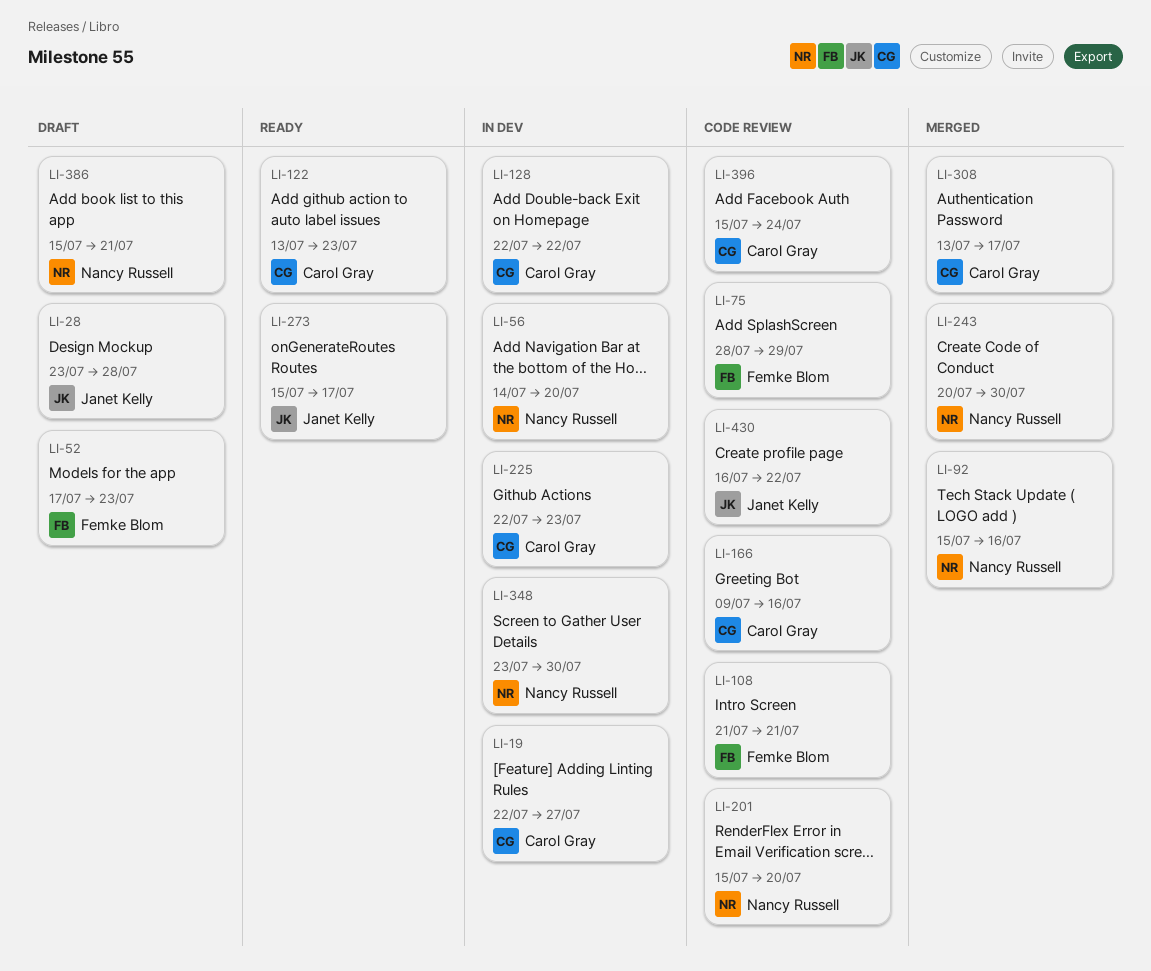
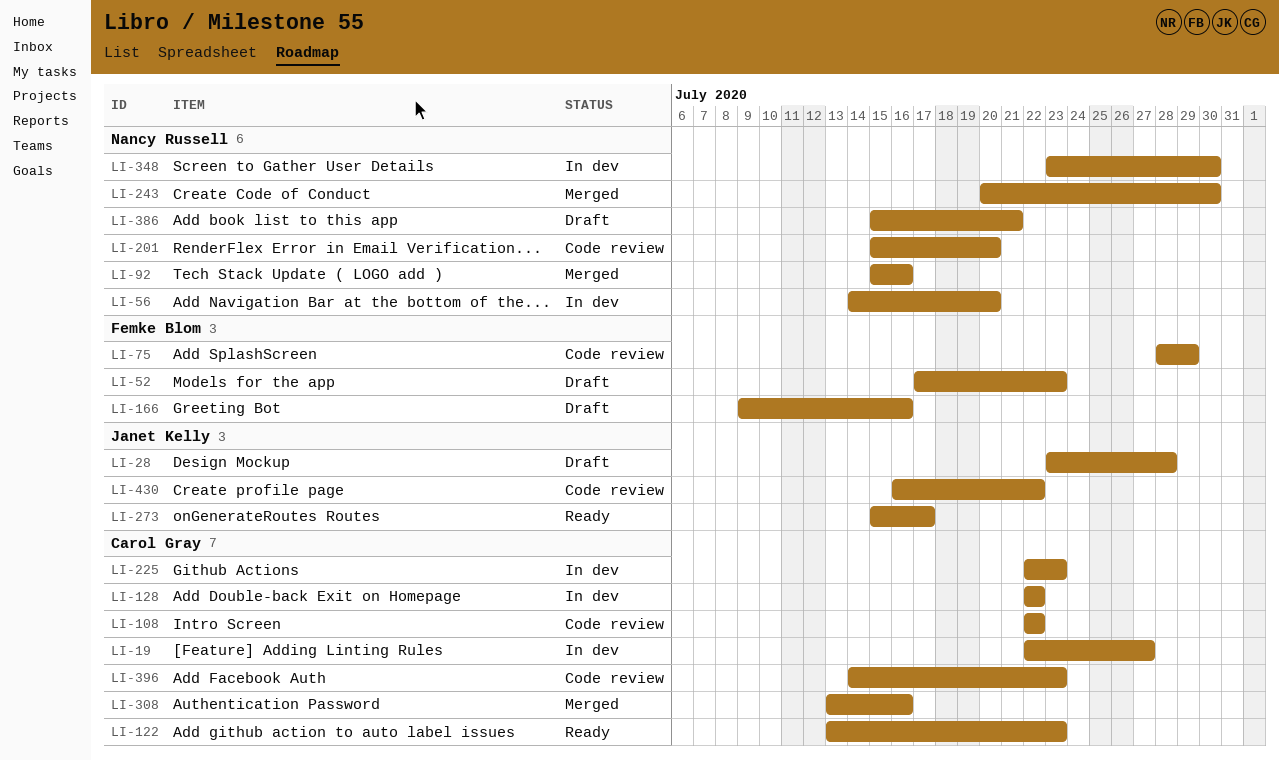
LI-108, owner: Femke Blom -> Carol Gray
LI-108, start: Jul 21 -> Jul 22
LI-108, due: Jul 21 -> Jul 22
LI-166, status: Code review -> Draft
LI-166, owner: Carol Gray -> Femke Blom
LI-308, due: Jul 17 -> Jul 16
LI-396, start: Jul 15 -> Jul 14
LI-396, due: Jul 24 -> Jul 23

